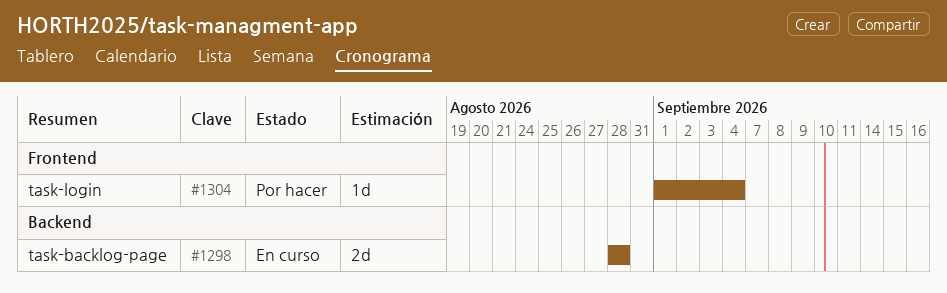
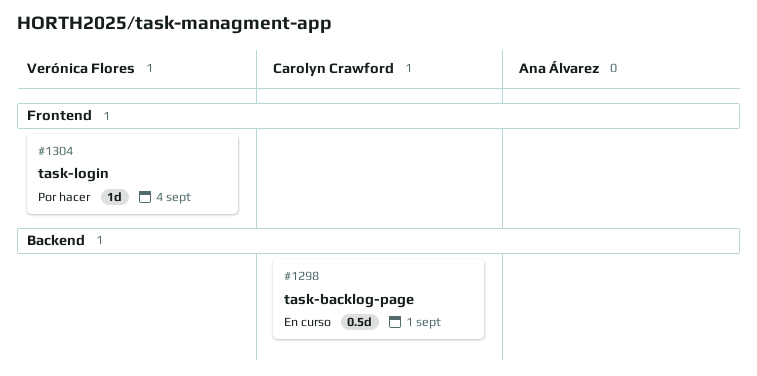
#1298, estimate: 2d -> 0.5d
#1298, due: Aug 28 -> Sep 1

